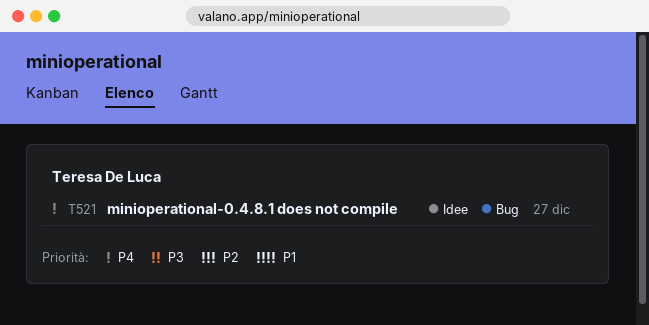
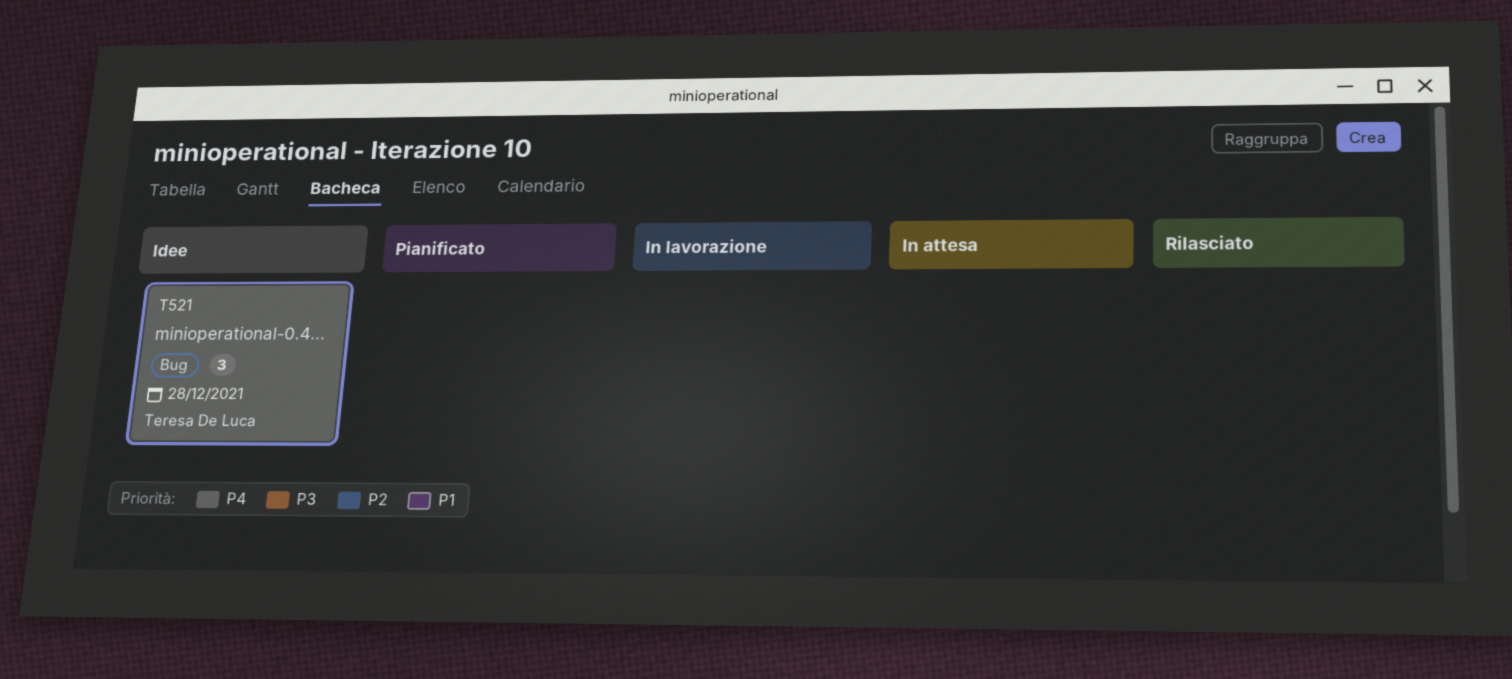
T521, due: Dec 27 -> Dec 28

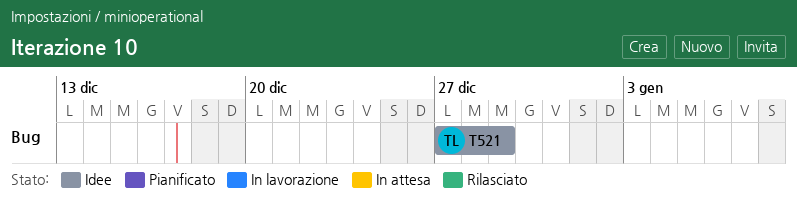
T521, due: Dec 28 -> Dec 29

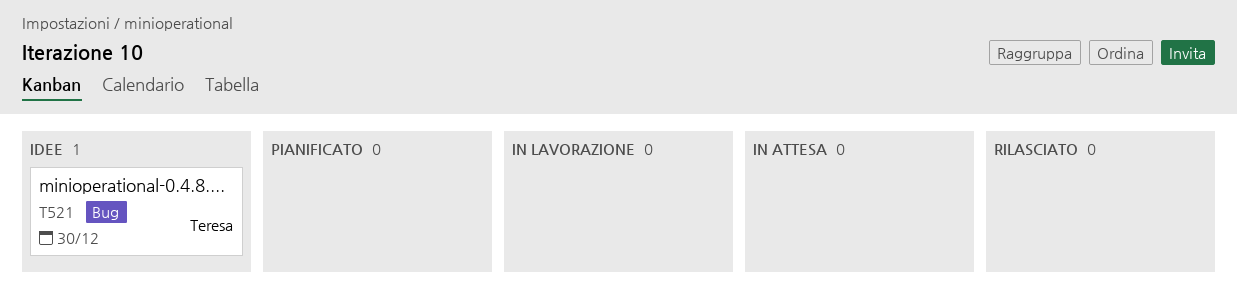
T521, due: Dec 29 -> Dec 30

